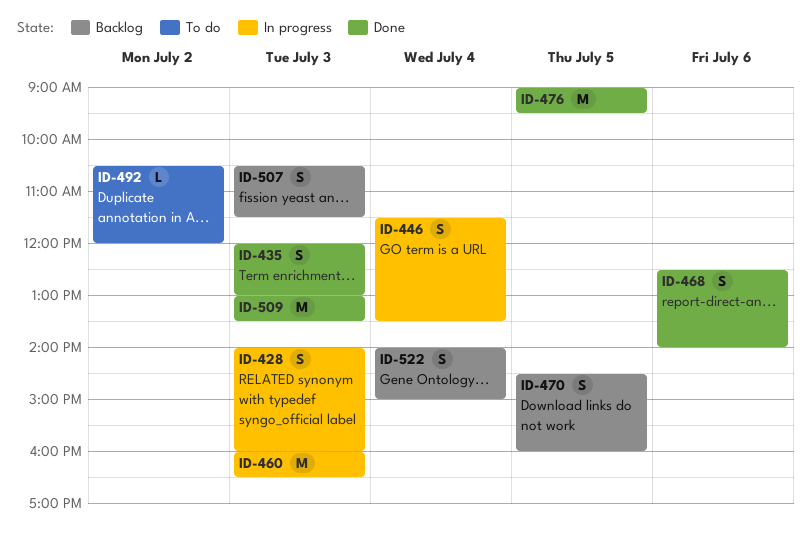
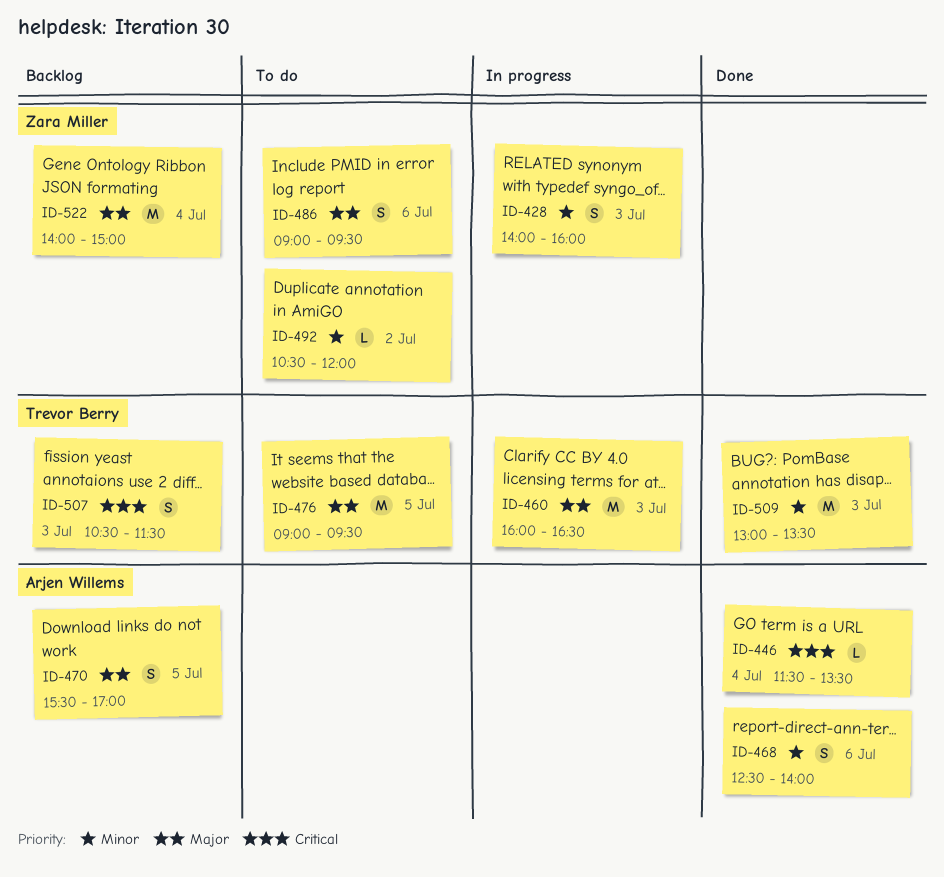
ID-435: present -> none
ID-446, status: In progress -> Done
ID-446, estimate: S -> L
ID-470, begins: 14:30 -> 15:30
ID-470, ends: 16:00 -> 17:00
ID-476, status: Done -> To do
ID-486: none -> present
ID-522, estimate: S -> M

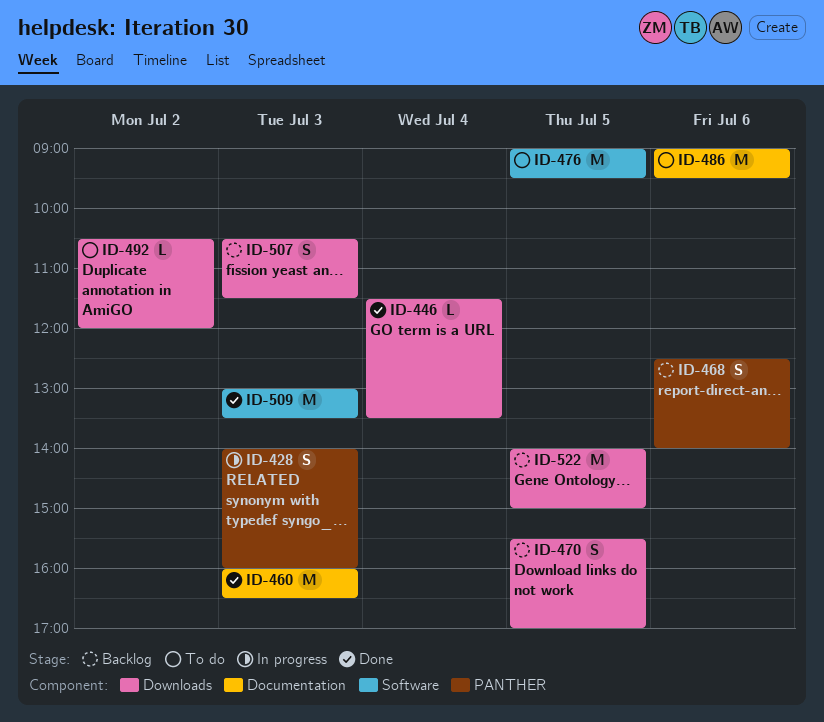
ID-460, status: In progress -> Done
ID-468, status: Done -> Backlog
ID-486, estimate: S -> M
ID-522, day: Jul 4 -> Jul 5

